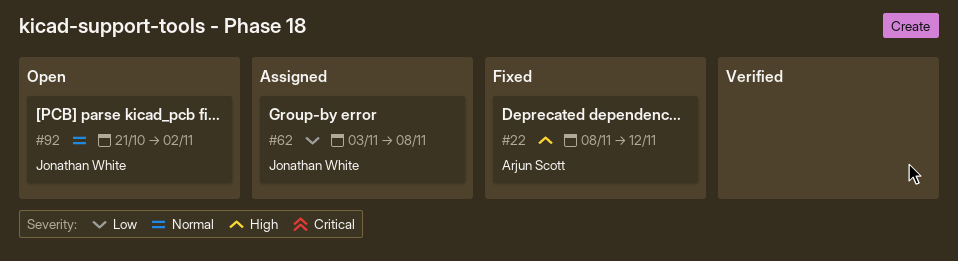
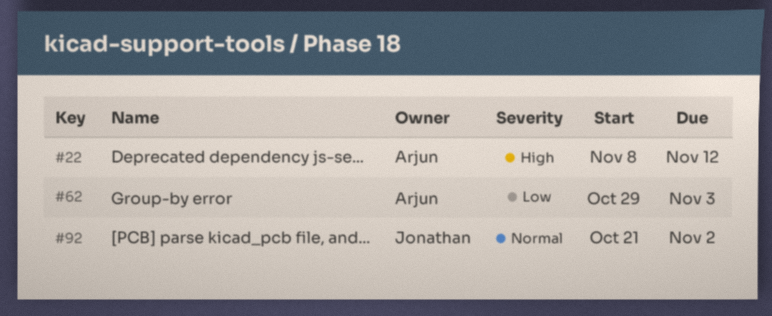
#62, owner: Jonathan White -> Arjun Scott
#62, start: Nov 3 -> Oct 29
#62, due: Nov 8 -> Nov 3

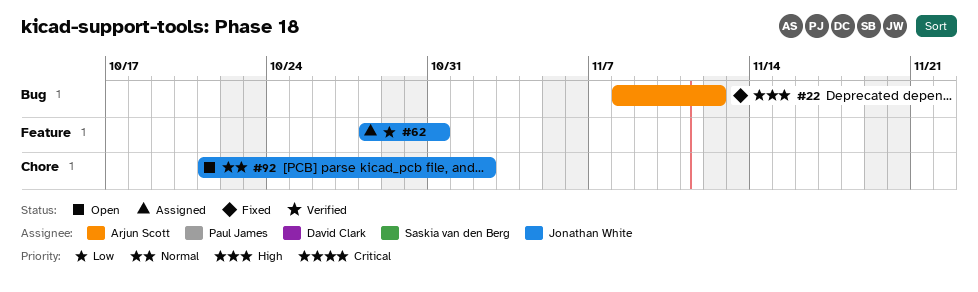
#62, owner: Arjun Scott -> Jonathan White
#62, start: Oct 29 -> Oct 28
#62, due: Nov 3 -> Oct 31

